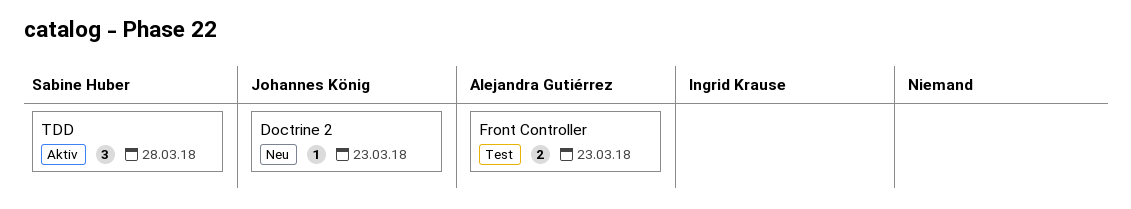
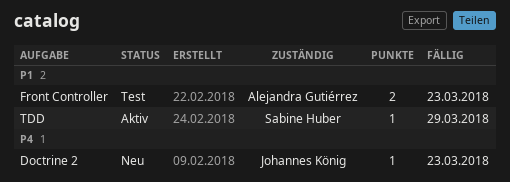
TDD, estimate: 3 -> 1
TDD, due: Mar 28 -> Mar 29

